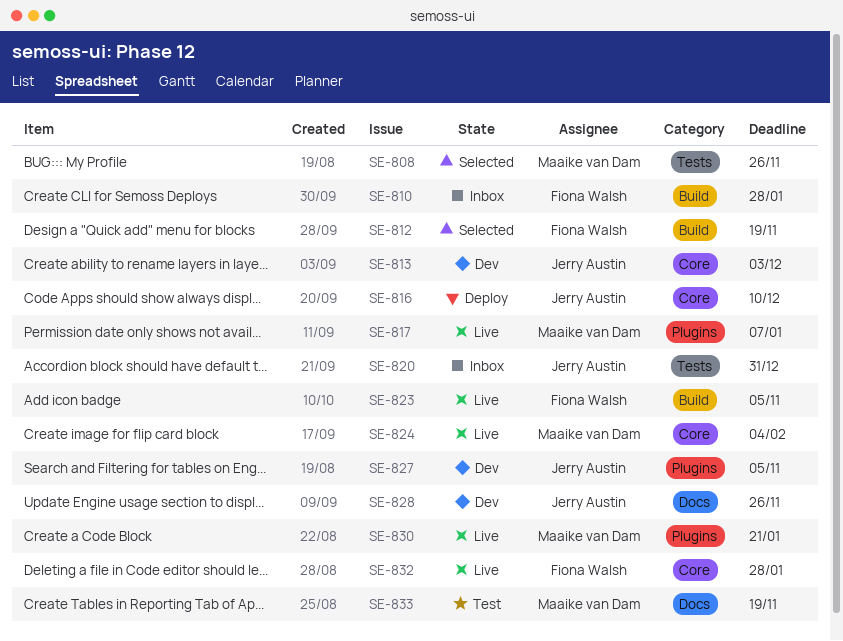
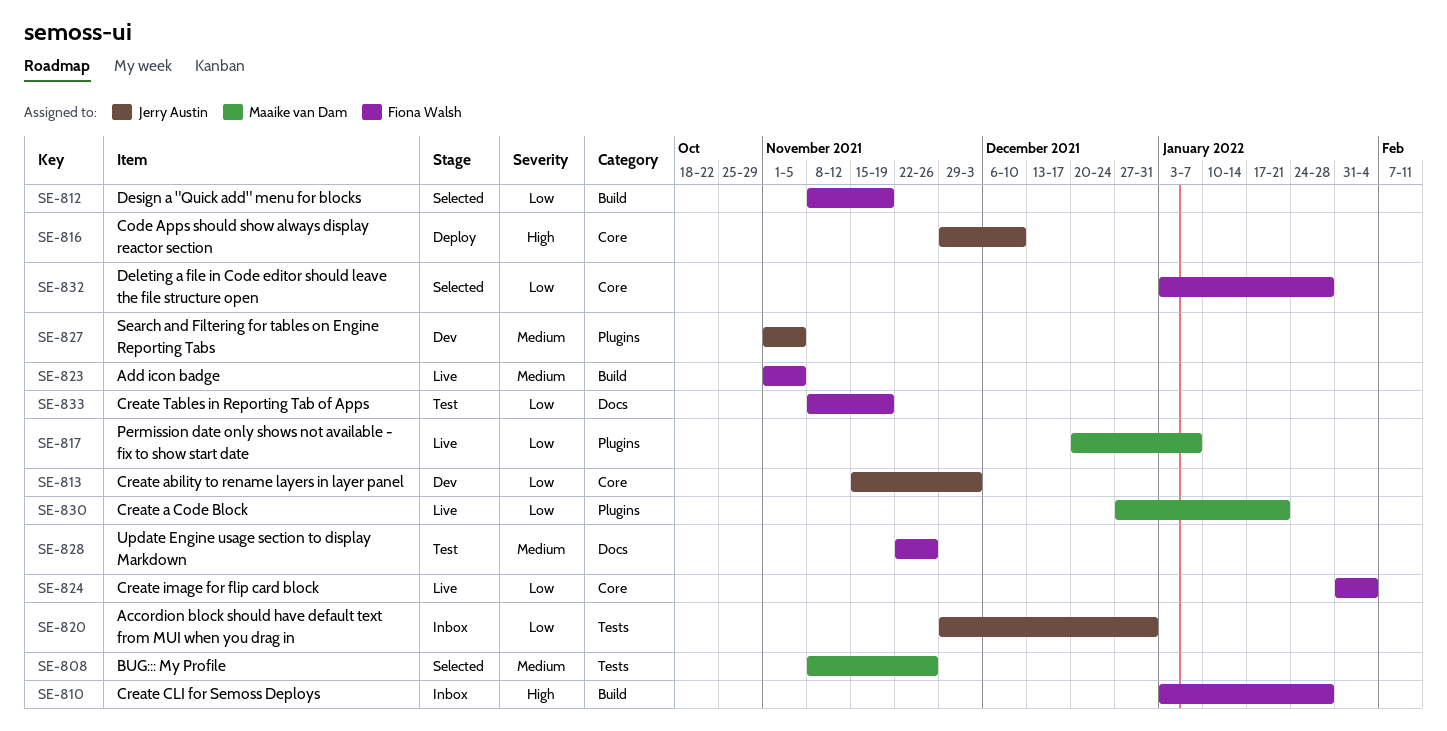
SE-824, owner: Maaike van Dam -> Fiona Walsh
SE-828, status: Dev -> Test
SE-828, owner: Jerry Austin -> Fiona Walsh
SE-832, status: Live -> Selected
SE-833, owner: Maaike van Dam -> Fiona Walsh

